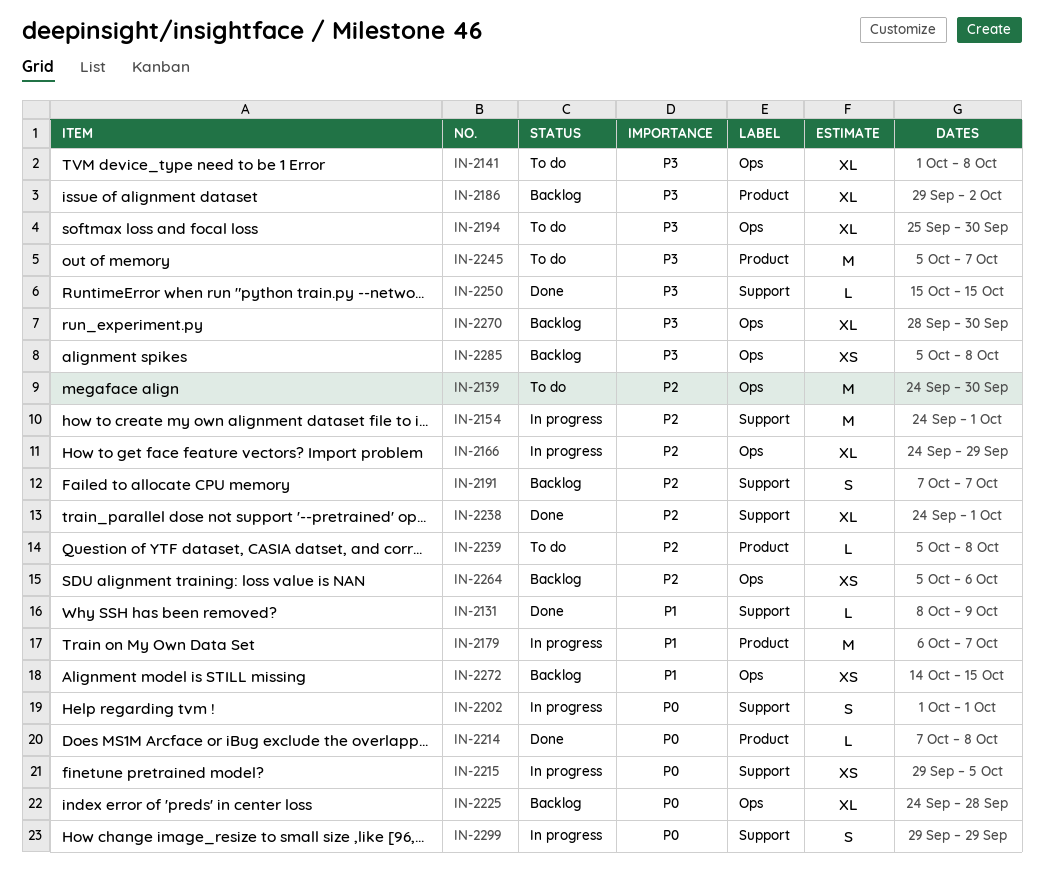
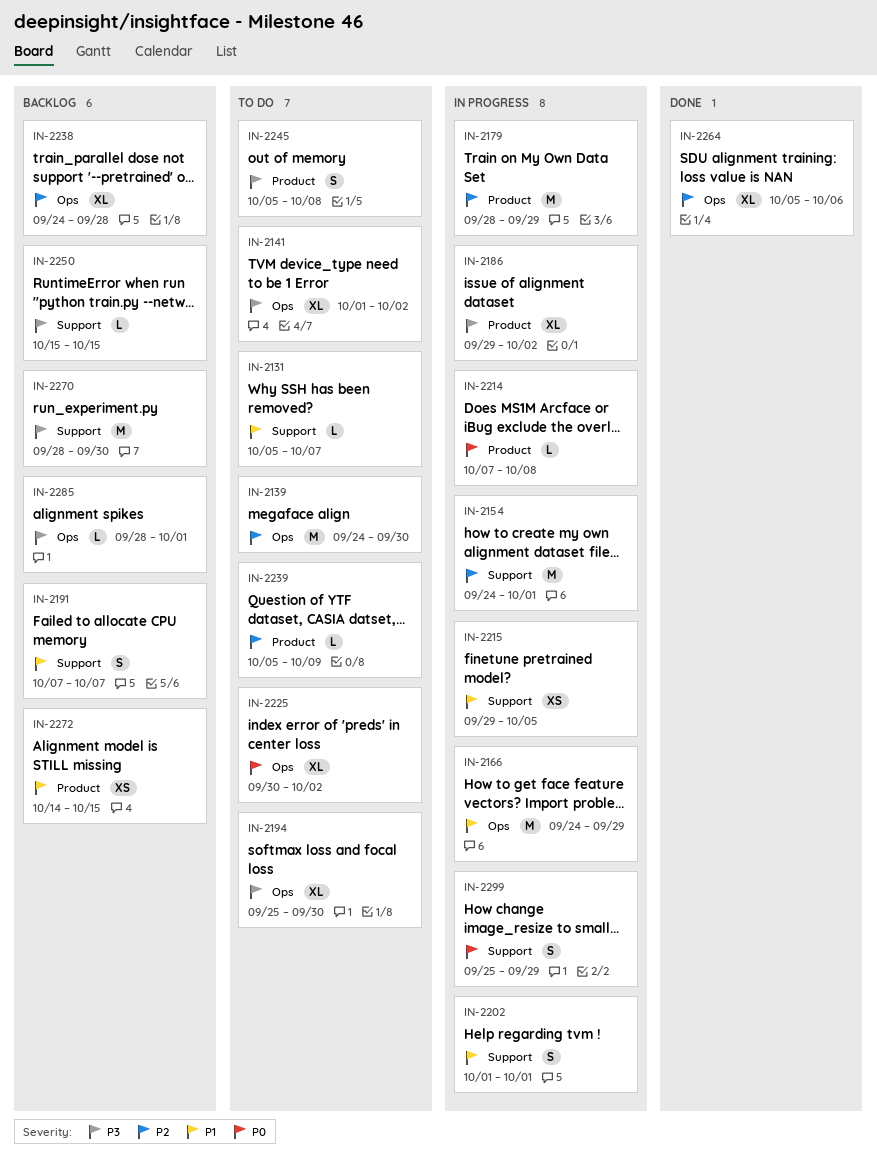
IN-2131, status: Done -> To do
IN-2131, start: Oct 8 -> Oct 5
IN-2131, due: Oct 9 -> Oct 7
IN-2141, due: Oct 8 -> Oct 2
IN-2166, priority: P2 -> P1
IN-2166, estimate: XL -> M
IN-2179, priority: P1 -> P2
IN-2179, start: Oct 6 -> Sep 28
IN-2179, due: Oct 7 -> Sep 29
IN-2186, status: Backlog -> In progress
IN-2191, priority: P2 -> P1
IN-2202, priority: P0 -> P1
IN-2214, status: Done -> In progress
IN-2215, priority: P0 -> P1
IN-2225, status: Backlog -> To do
IN-2225, start: Sep 24 -> Sep 30
IN-2225, due: Sep 28 -> Oct 2
IN-2238, status: Done -> Backlog
IN-2238, label: Support -> Ops
IN-2238, due: Oct 1 -> Sep 28
IN-2239, due: Oct 8 -> Oct 9
IN-2245, estimate: M -> S
IN-2245, due: Oct 7 -> Oct 8
IN-2250, status: Done -> Backlog
IN-2264, status: Backlog -> Done
IN-2264, estimate: XS -> XL
IN-2270, label: Ops -> Support
IN-2270, estimate: XL -> M
IN-2272, label: Ops -> Product
IN-2285, estimate: XS -> L
IN-2285, start: Oct 5 -> Sep 28
IN-2285, due: Oct 8 -> Oct 1
IN-2299, start: Sep 29 -> Sep 25

